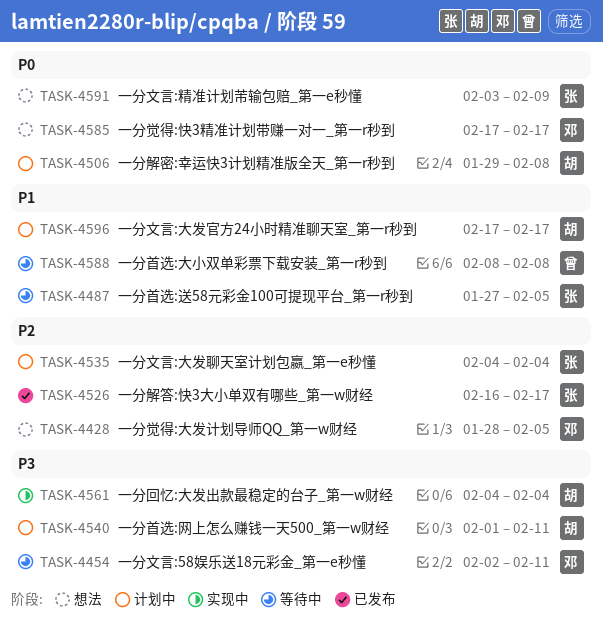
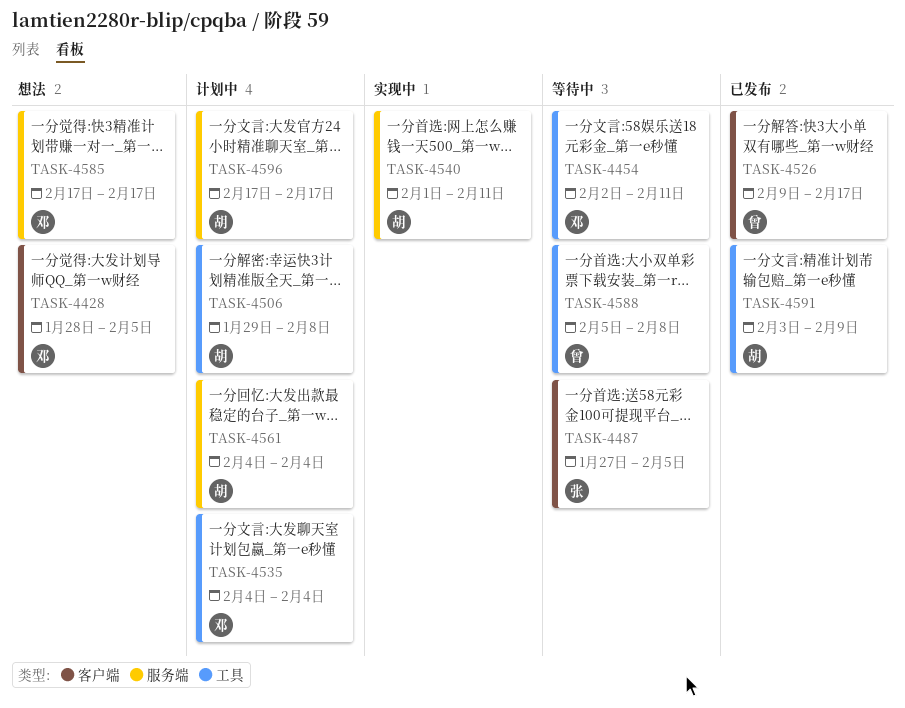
TASK-4526, owner: 张 -> 曾
TASK-4526, start: Feb 16 -> Feb 9
TASK-4535, owner: 张 -> 邓
TASK-4540, status: 计划中 -> 实现中
TASK-4561, status: 实现中 -> 计划中
TASK-4588, start: Feb 8 -> Feb 5
TASK-4591, status: 想法 -> 已发布
TASK-4591, owner: 张 -> 胡

